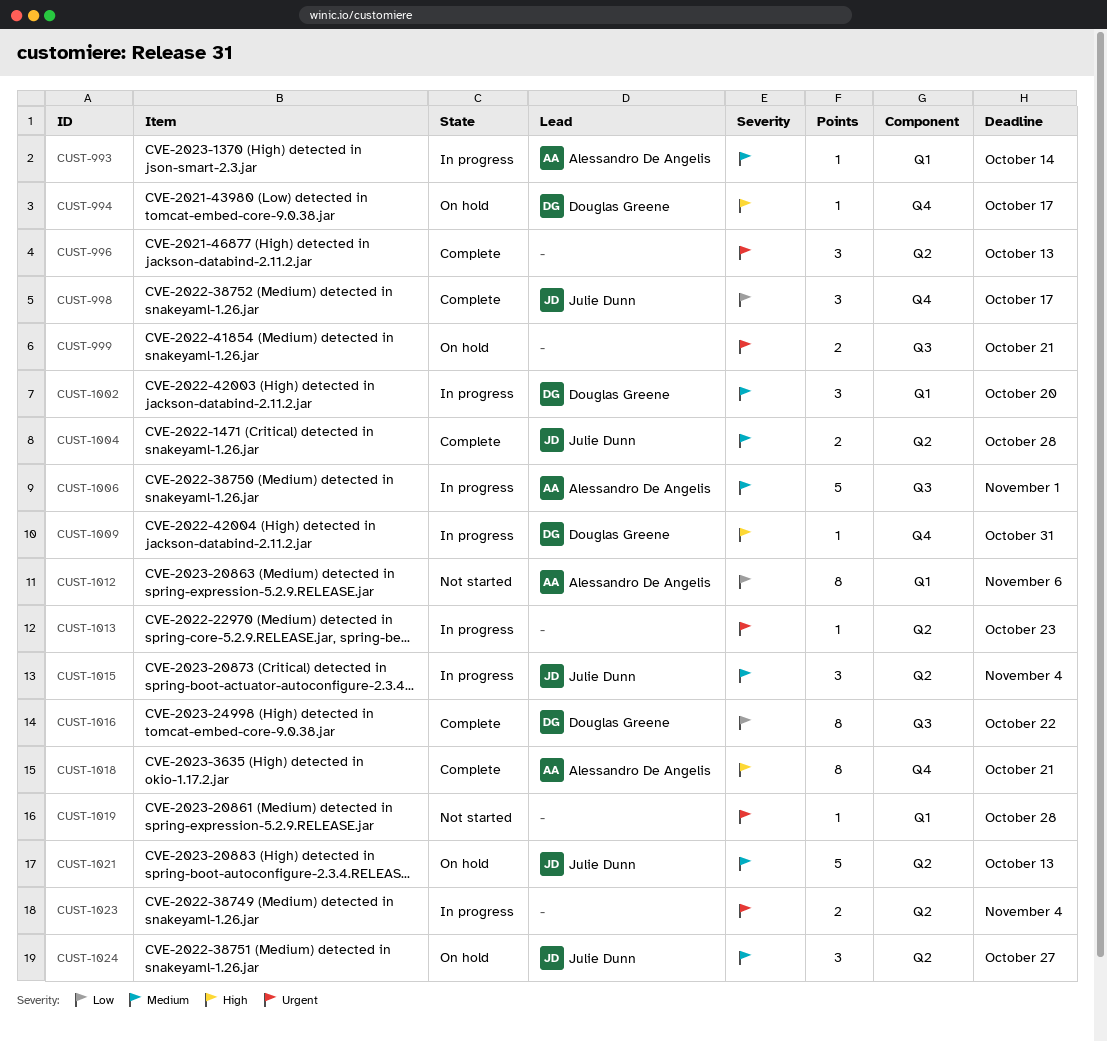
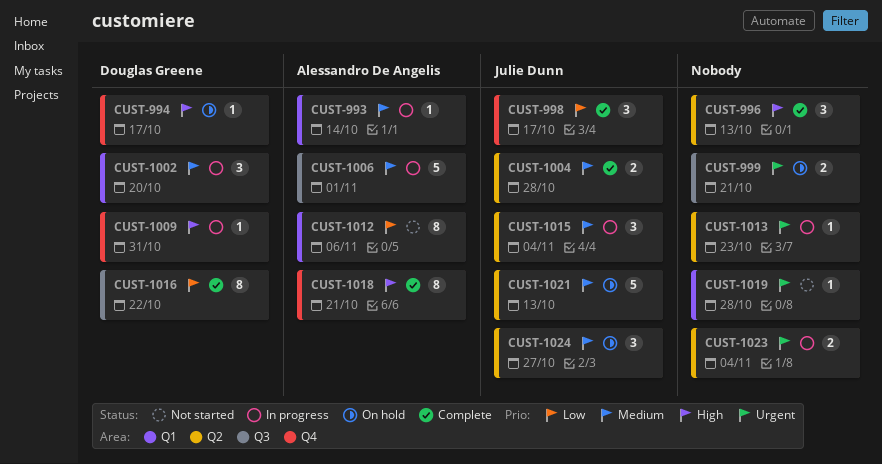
CUST-996, priority: Urgent -> High

